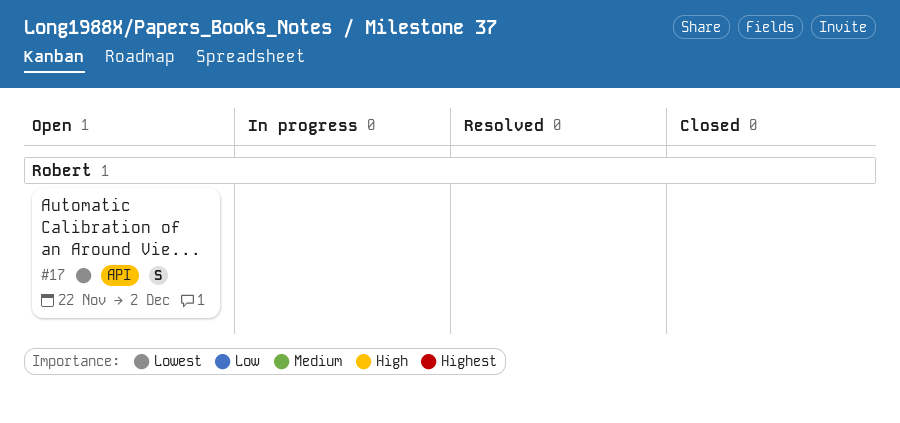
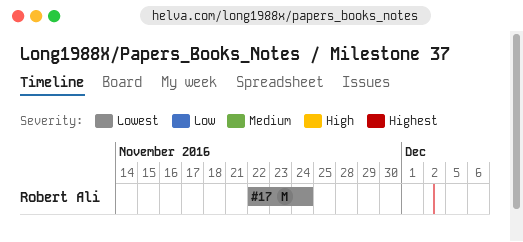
#17, estimate: S -> M
#17, due: Dec 2 -> Nov 24

